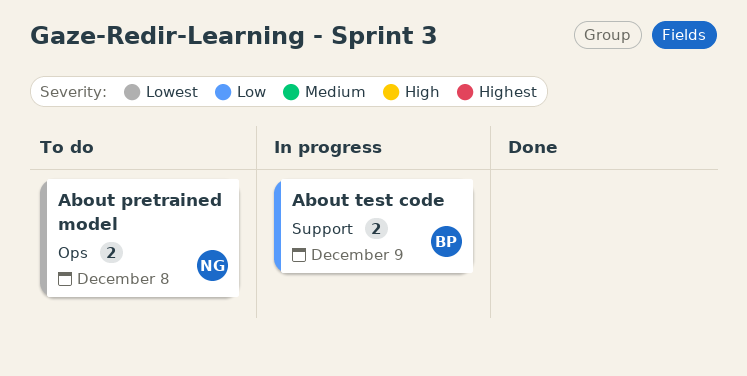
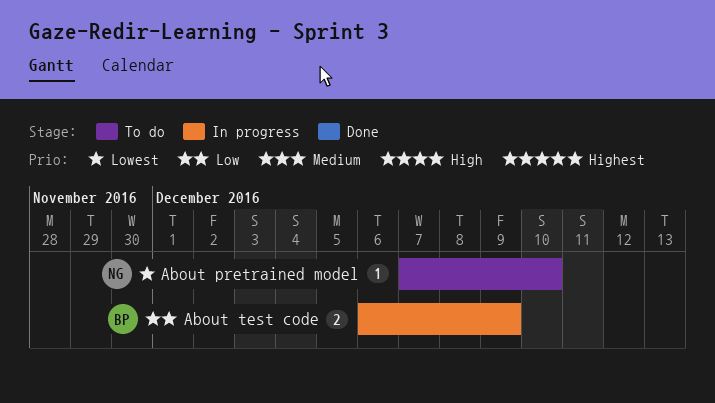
About pretrained model, estimate: 2 -> 1
About pretrained model, due: Dec 8 -> Dec 10

